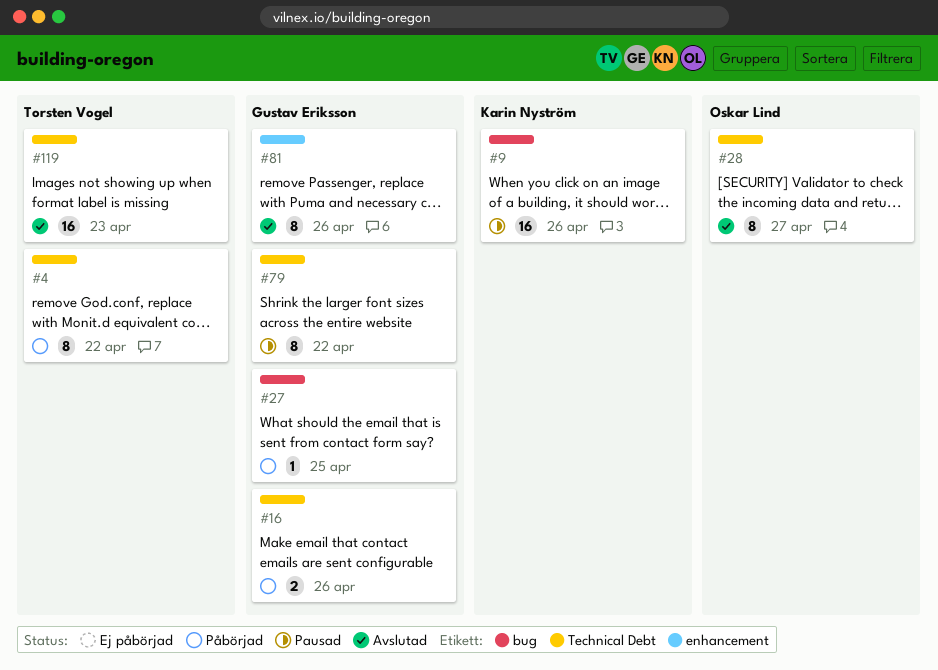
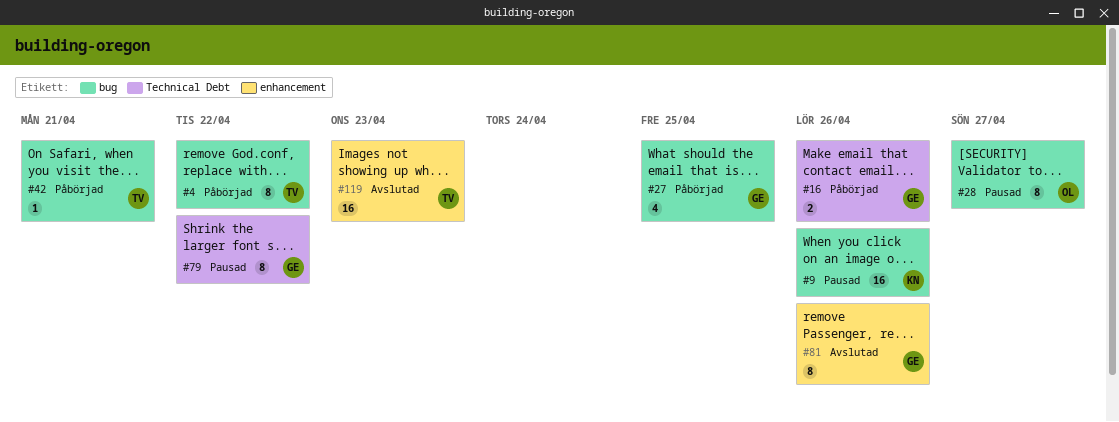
#4, label: Technical Debt -> bug
#27, estimate: 1 -> 4
#28, status: Avslutad -> Pausad
#28, label: Technical Debt -> bug
#42: none -> present
#119, label: Technical Debt -> enhancement

